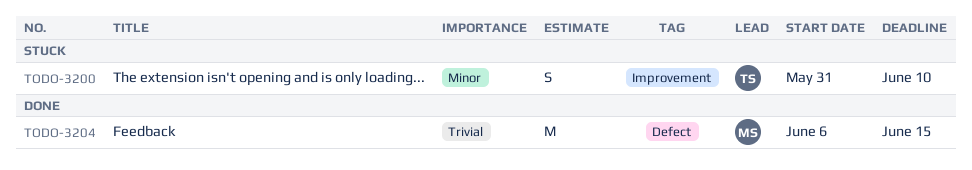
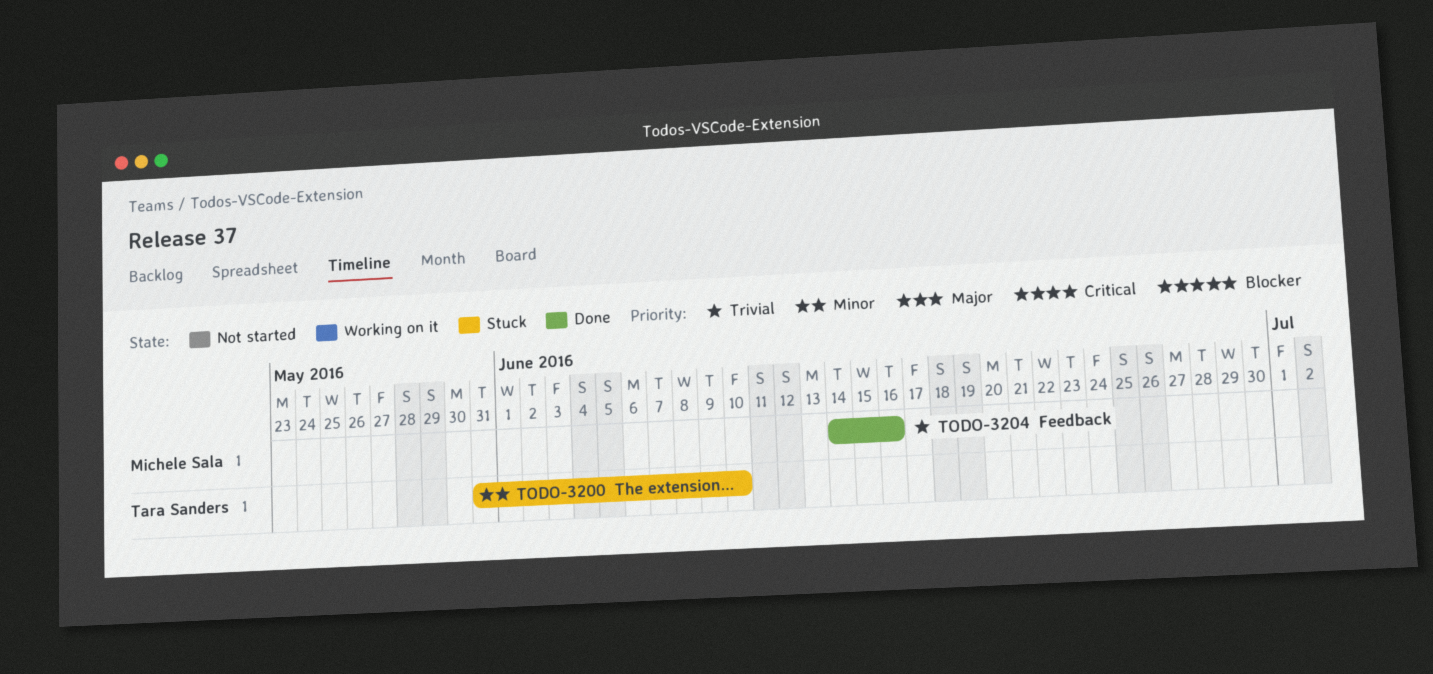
TODO-3204, start: Jun 6 -> Jun 14
TODO-3204, due: Jun 15 -> Jun 16

